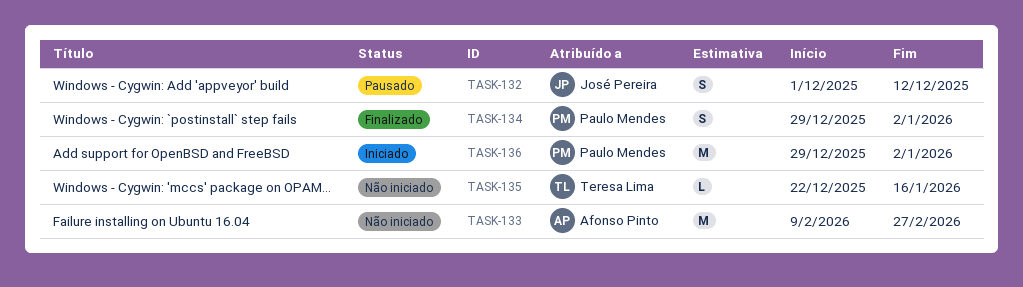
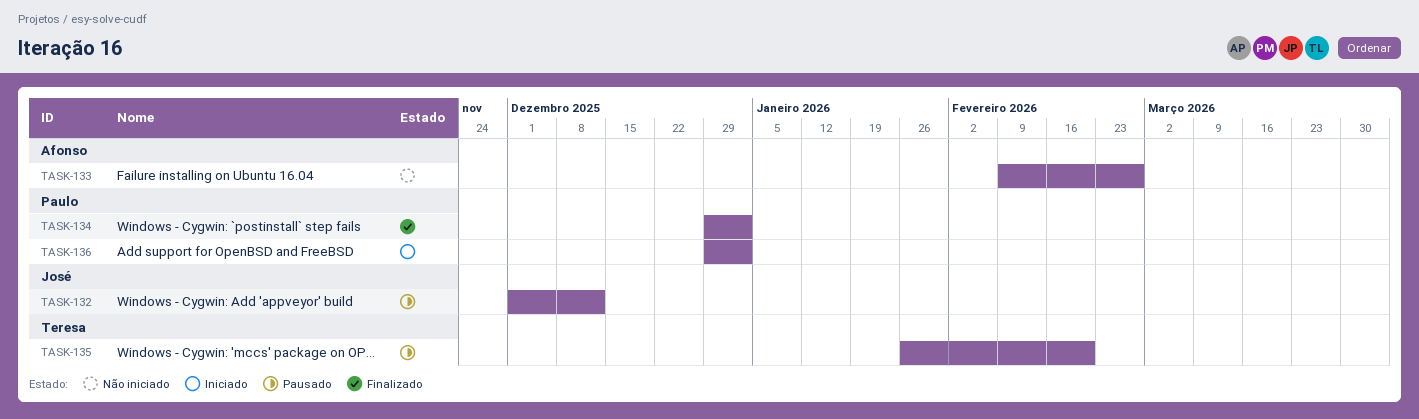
TASK-135, status: Não iniciado -> Pausado
TASK-135, start: Dec 22 -> Jan 26
TASK-135, due: Jan 16 -> Feb 20

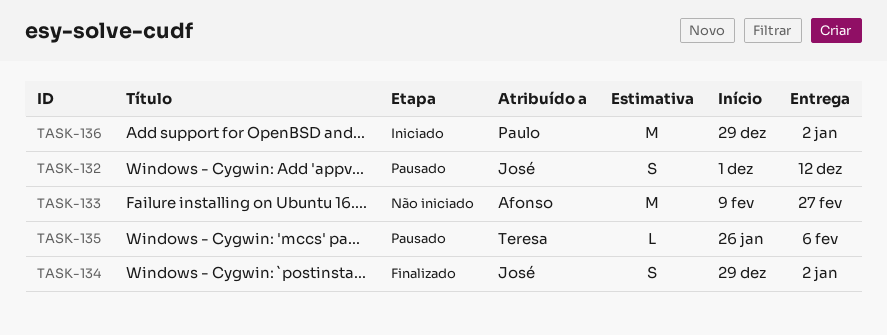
TASK-134, owner: Paulo -> José
TASK-135, due: Feb 20 -> Feb 6

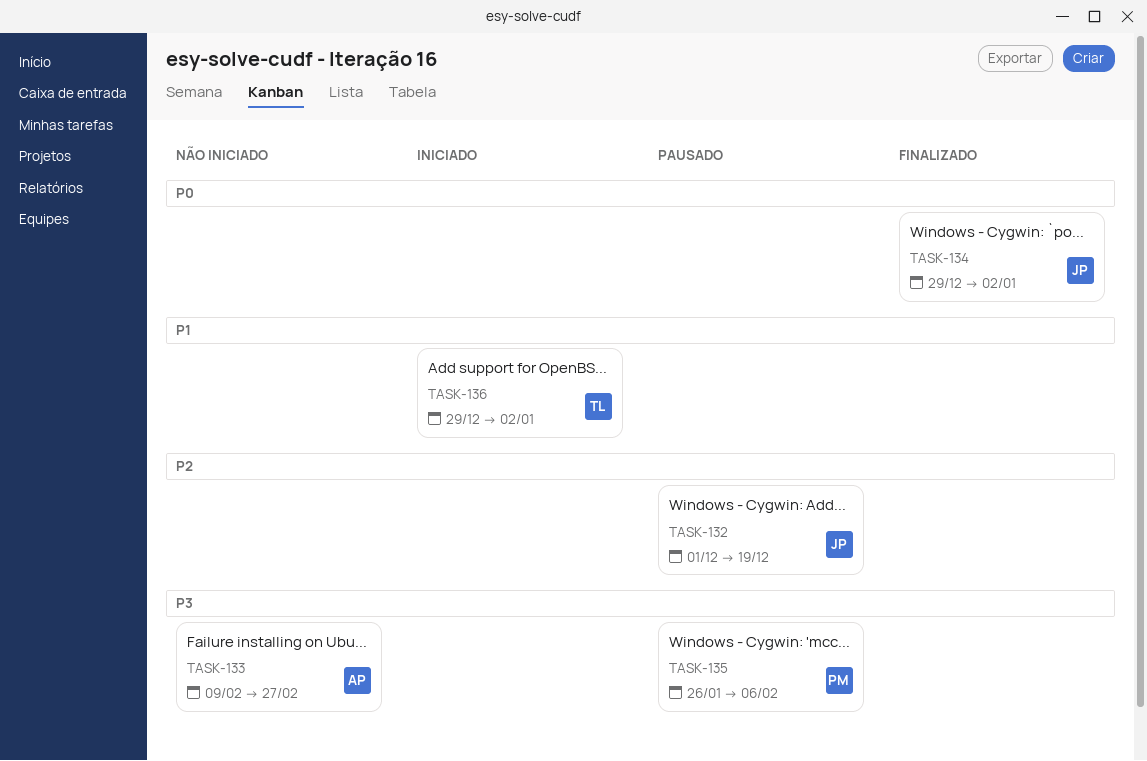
TASK-132, due: Dec 12 -> Dec 19
TASK-135, owner: Teresa -> Paulo
TASK-136, owner: Paulo -> Teresa

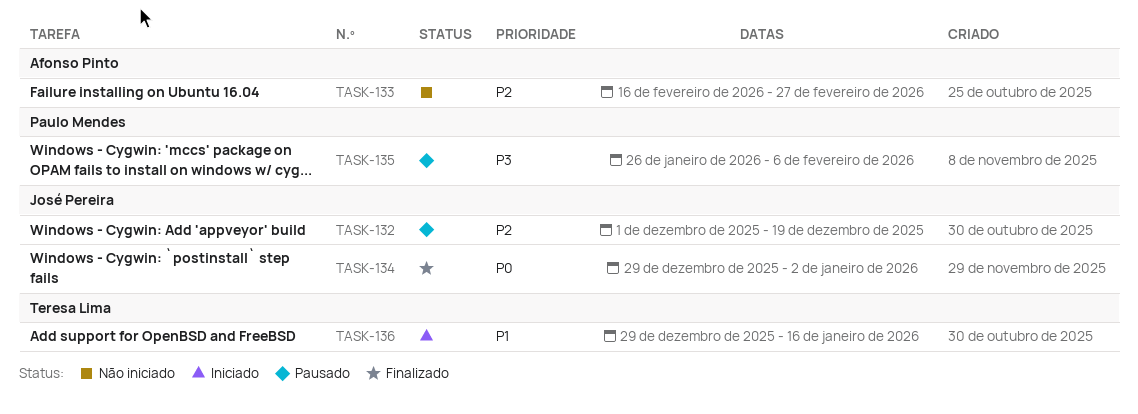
TASK-133, priority: P3 -> P2
TASK-133, start: Feb 9 -> Feb 16
TASK-136, due: Jan 2 -> Jan 16

